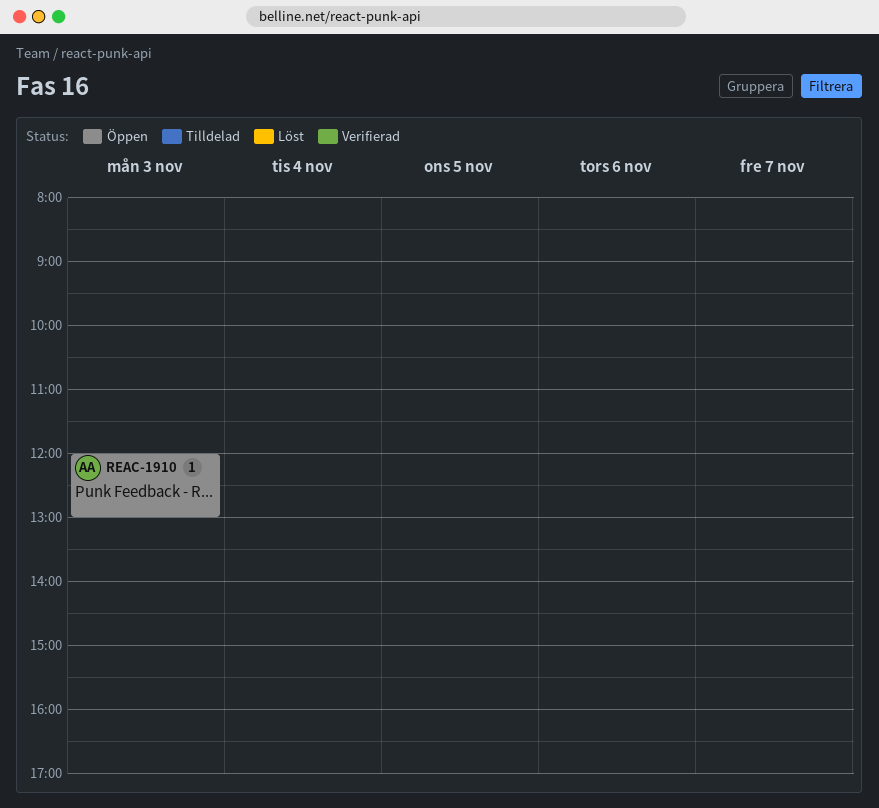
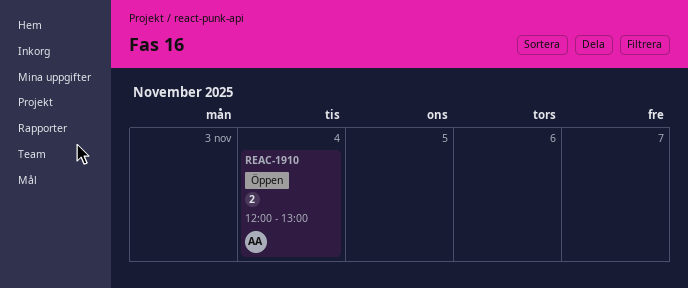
REAC-1910, estimate: 1 -> 2
REAC-1910, day: Nov 3 -> Nov 4

